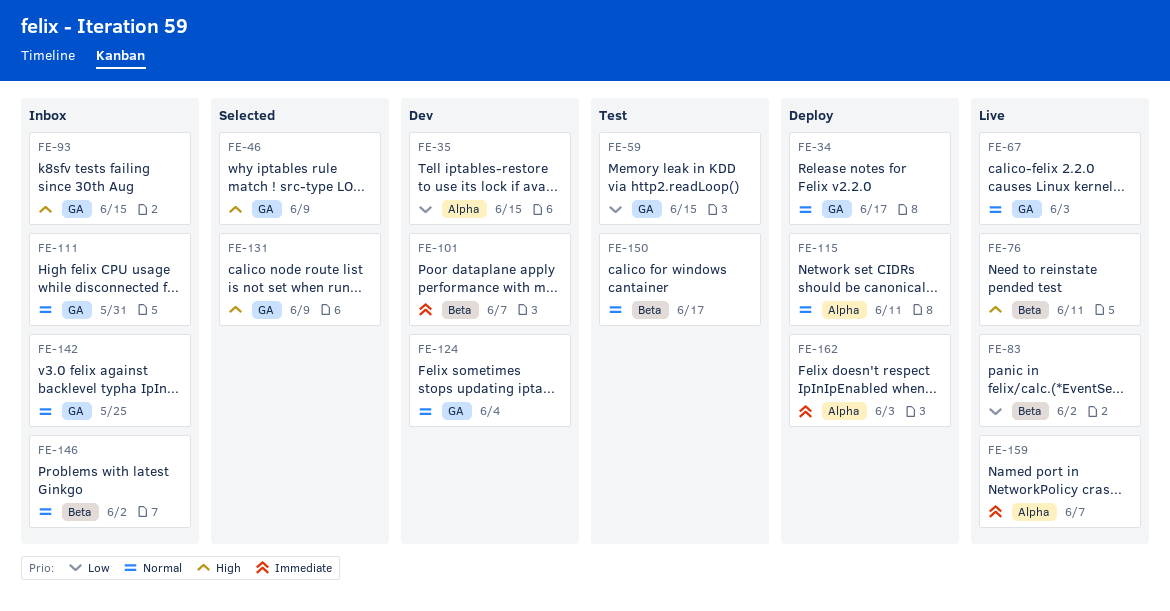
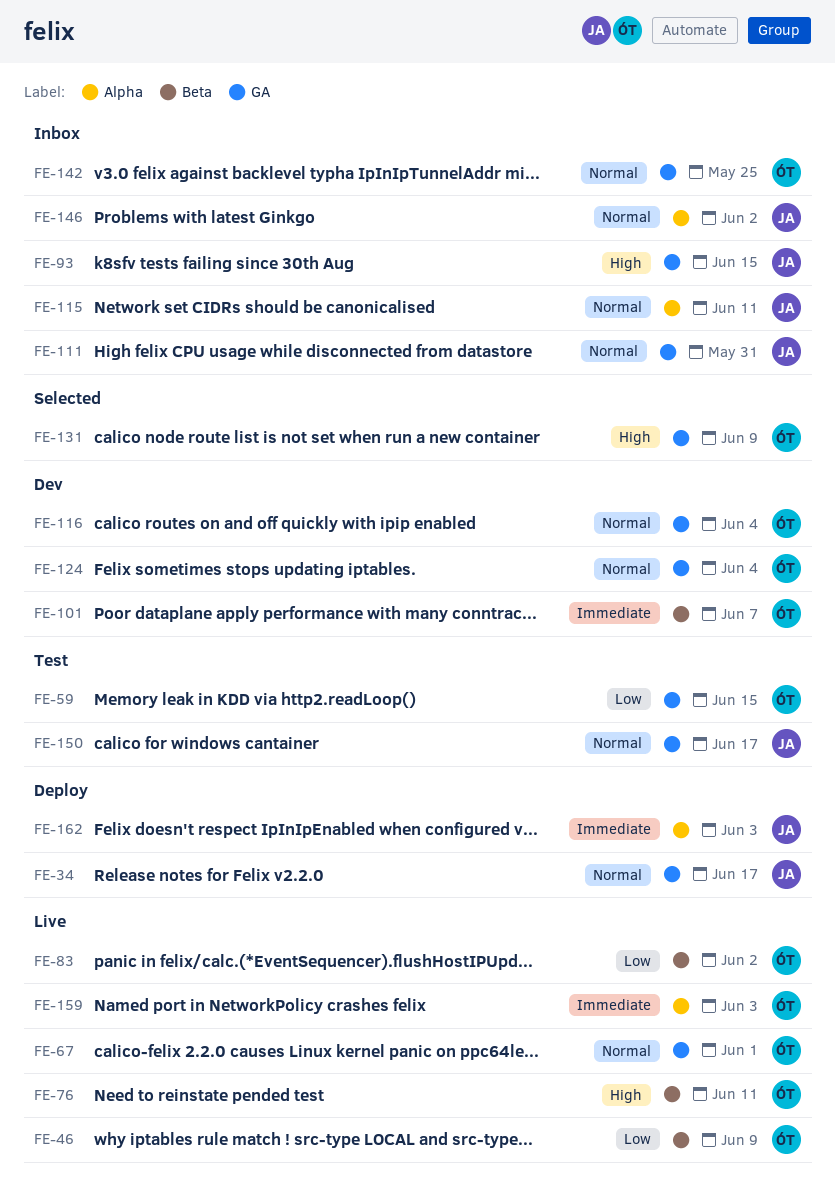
FE-35: present -> none
FE-46, status: Selected -> Live
FE-46, priority: High -> Low
FE-46, label: GA -> Beta
FE-67, due: Jun 3 -> Jun 1
FE-115, status: Deploy -> Inbox
FE-116: none -> present
FE-146, label: Beta -> Alpha
FE-150, label: Beta -> GA
FE-159, due: Jun 7 -> Jun 3

